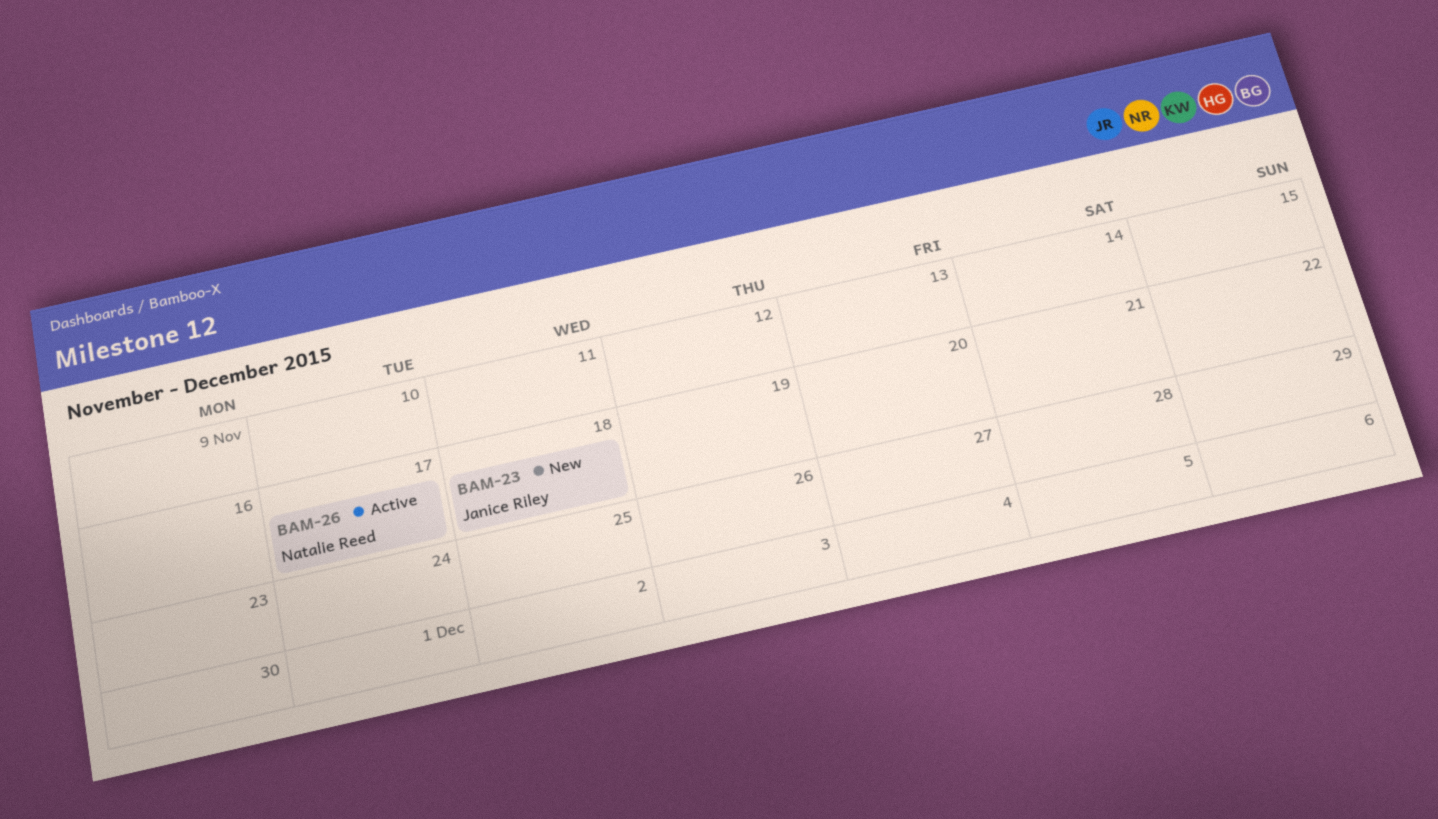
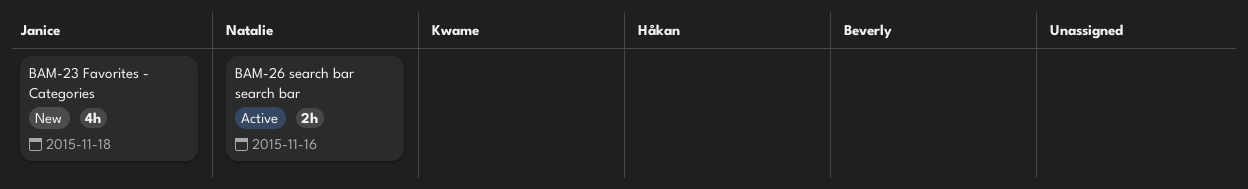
BAM-26, due: Nov 17 -> Nov 16

